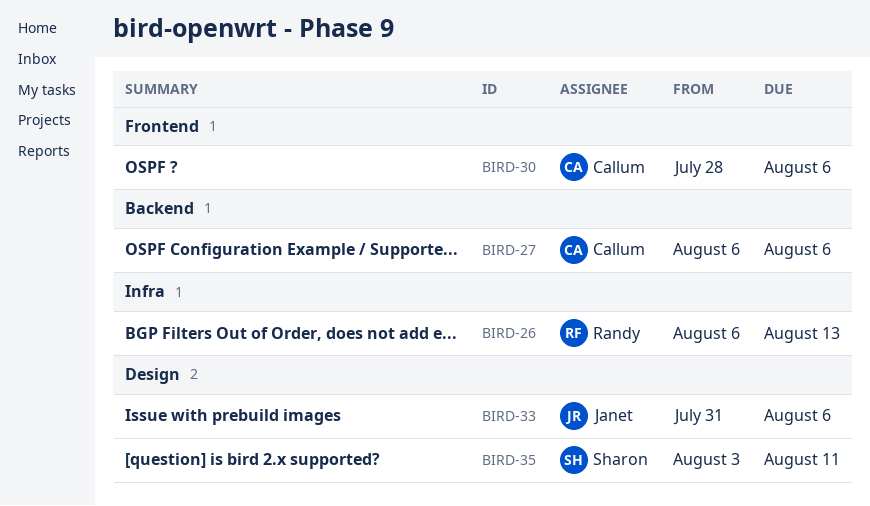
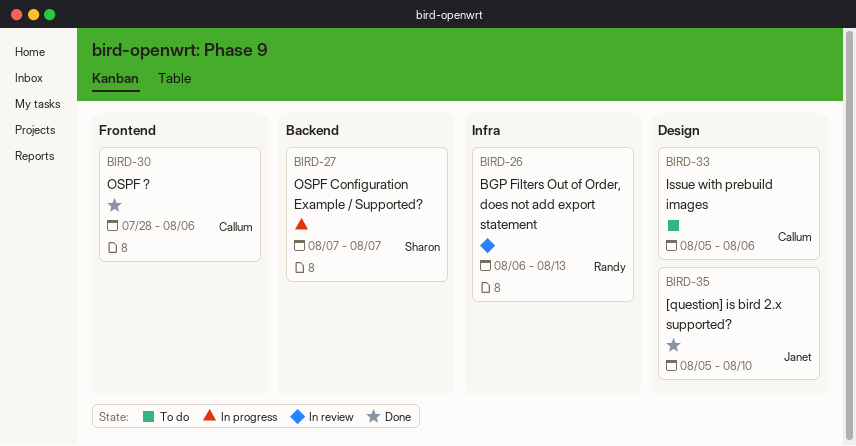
BIRD-27, owner: Callum -> Sharon
BIRD-27, start: Aug 6 -> Aug 7
BIRD-27, due: Aug 6 -> Aug 7
BIRD-33, owner: Janet -> Callum
BIRD-33, start: Jul 31 -> Aug 5
BIRD-35, owner: Sharon -> Janet
BIRD-35, start: Aug 3 -> Aug 5
BIRD-35, due: Aug 11 -> Aug 10

